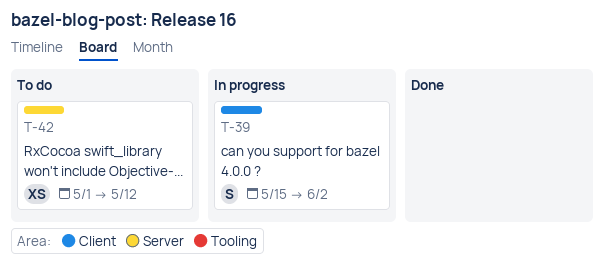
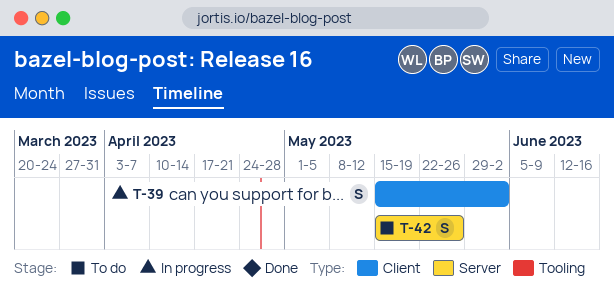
T-42, estimate: XS -> S
T-42, start: May 1 -> May 15
T-42, due: May 12 -> May 26

